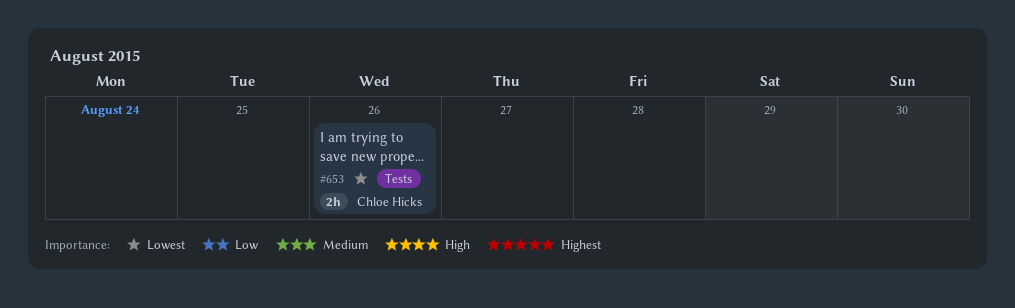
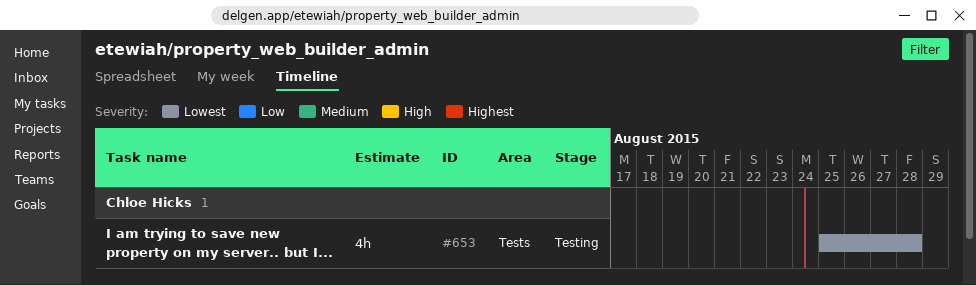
#653, estimate: 2h -> 4h
#653, due: Aug 26 -> Aug 28

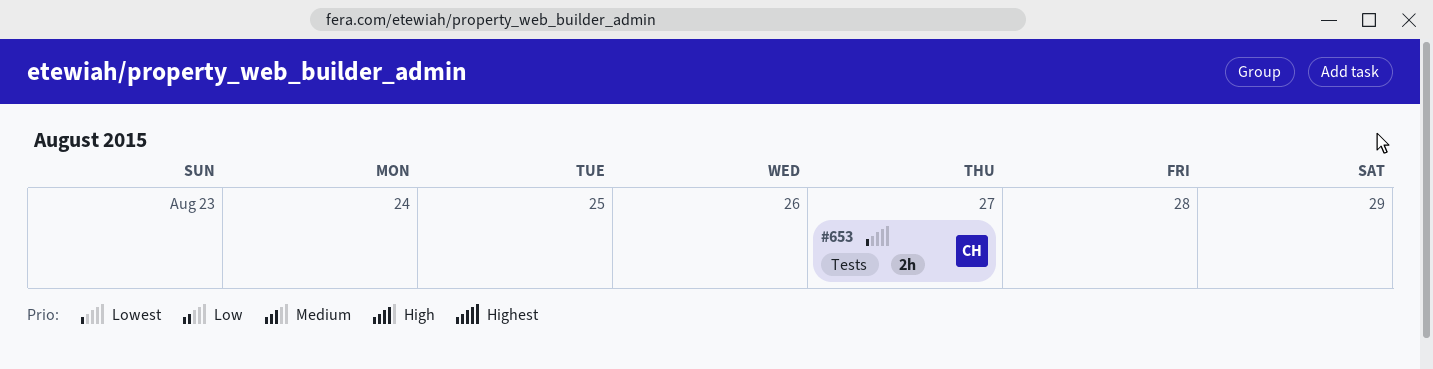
#653, estimate: 4h -> 2h
#653, due: Aug 28 -> Aug 27

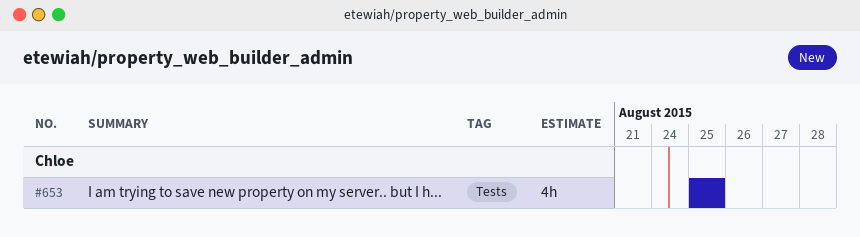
#653, estimate: 2h -> 4h
#653, due: Aug 27 -> Aug 25

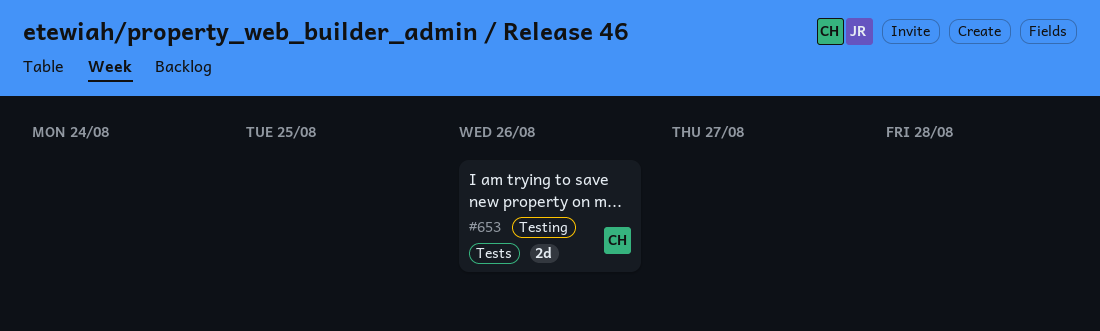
#653, estimate: 4h -> 2d
#653, due: Aug 25 -> Aug 26

